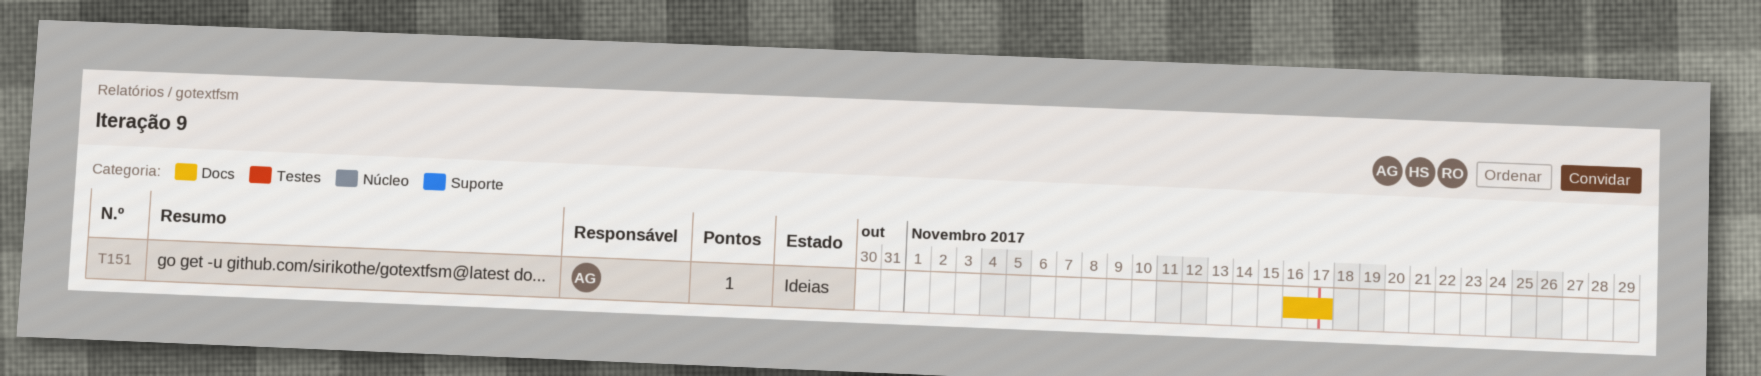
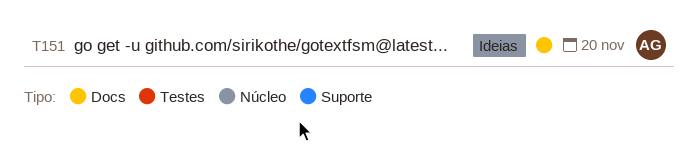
T151, due: Nov 17 -> Nov 20

